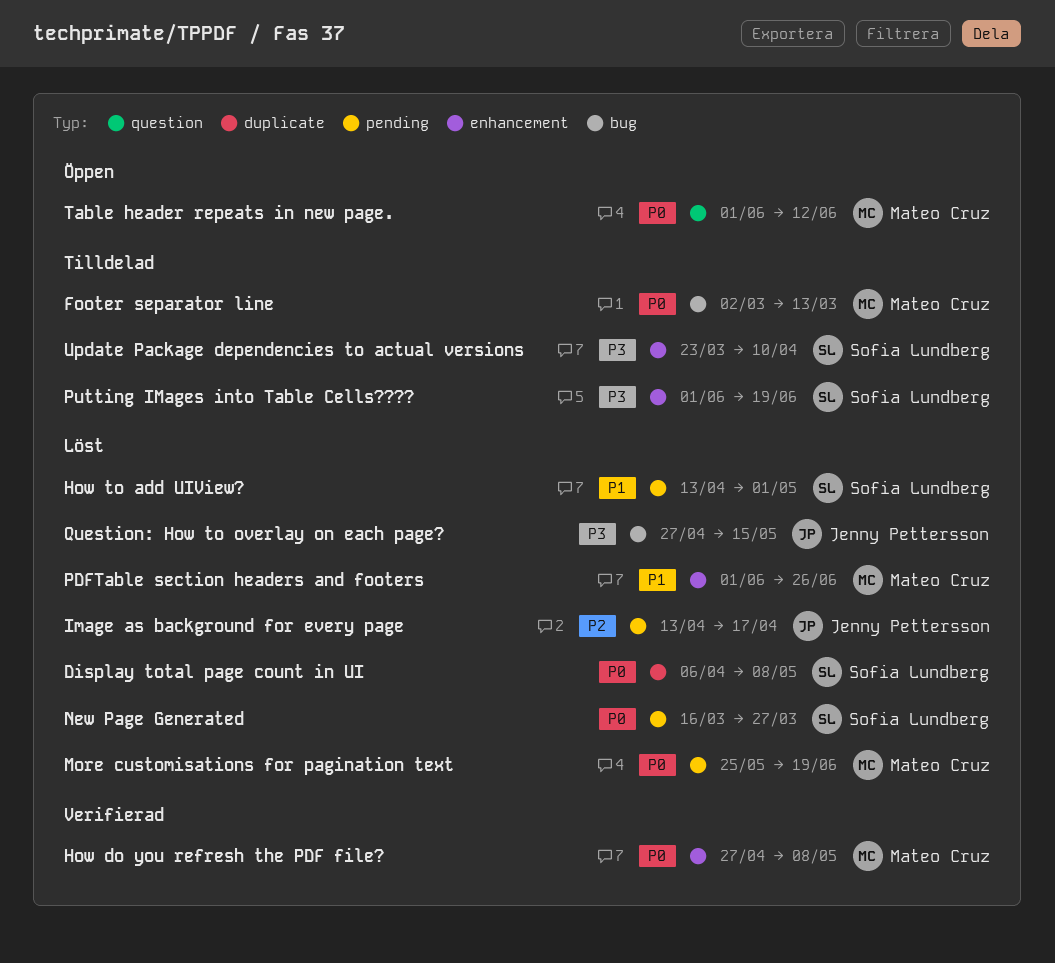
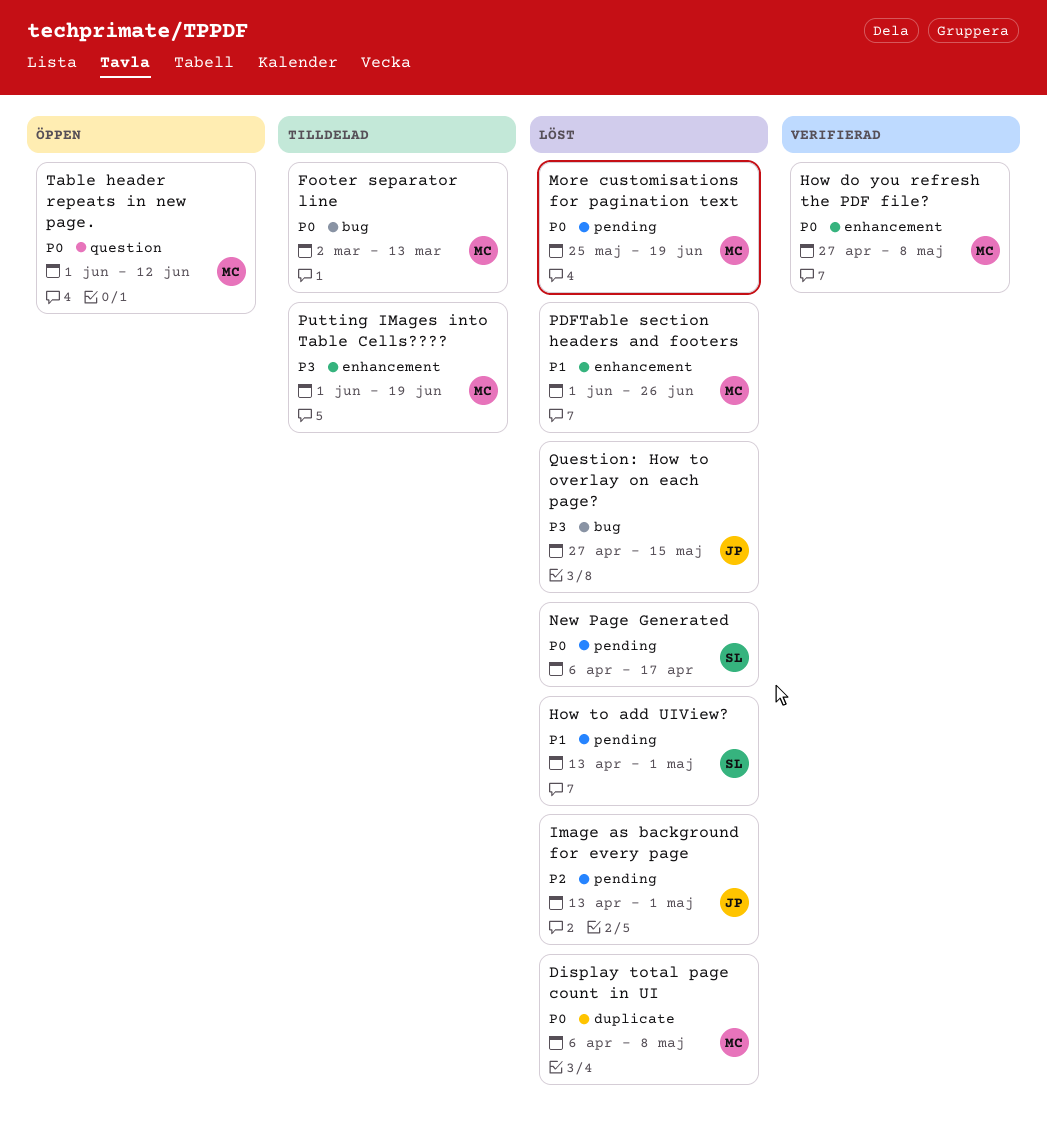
Display total page count in UI, owner: Sofia Lundberg -> Mateo Cruz
Image as background for every page, due: Apr 17 -> May 1
New Page Generated, start: Mar 16 -> Apr 6
New Page Generated, due: Mar 27 -> Apr 17
Putting IMages into Table Cells????, owner: Sofia Lundberg -> Mateo Cruz
Update Package dependencies to actual versions: present -> none

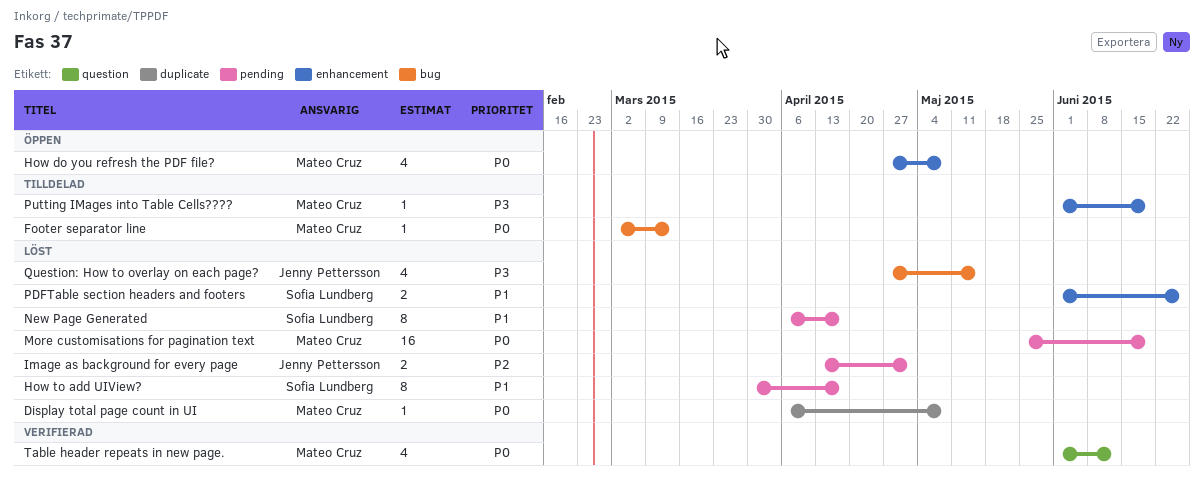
How do you refresh the PDF file?, status: Verifierad -> Öppen
How to add UIView?, start: Apr 13 -> Mar 30
How to add UIView?, due: May 1 -> Apr 17
New Page Generated, priority: P0 -> P1
PDFTable section headers and footers, owner: Mateo Cruz -> Sofia Lundberg
Table header repeats in new page., status: Öppen -> Verifierad

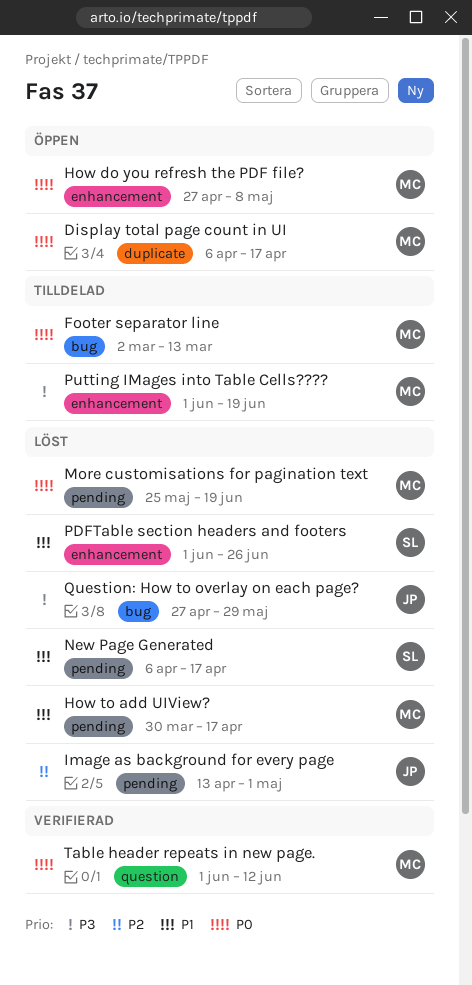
Display total page count in UI, status: Löst -> Öppen
Display total page count in UI, due: May 8 -> Apr 17
How to add UIView?, owner: Sofia Lundberg -> Mateo Cruz
Question: How to overlay on each page?, due: May 15 -> May 29

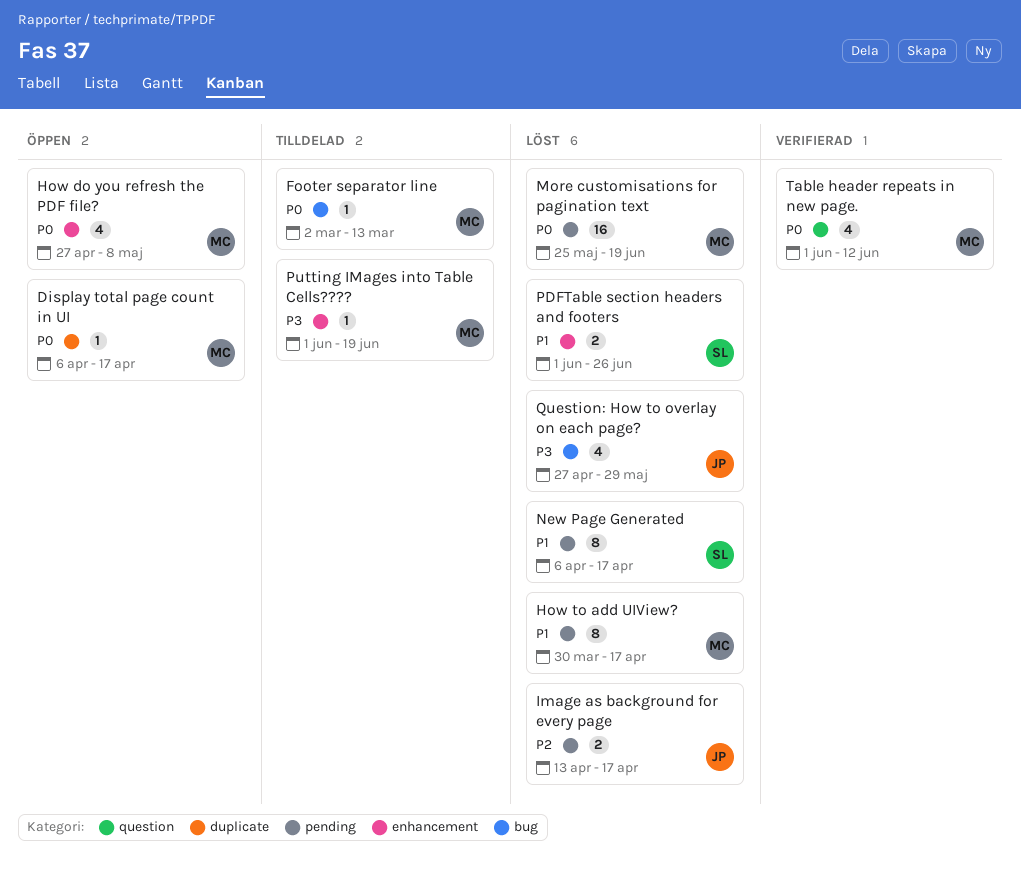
Image as background for every page, due: May 1 -> Apr 17

